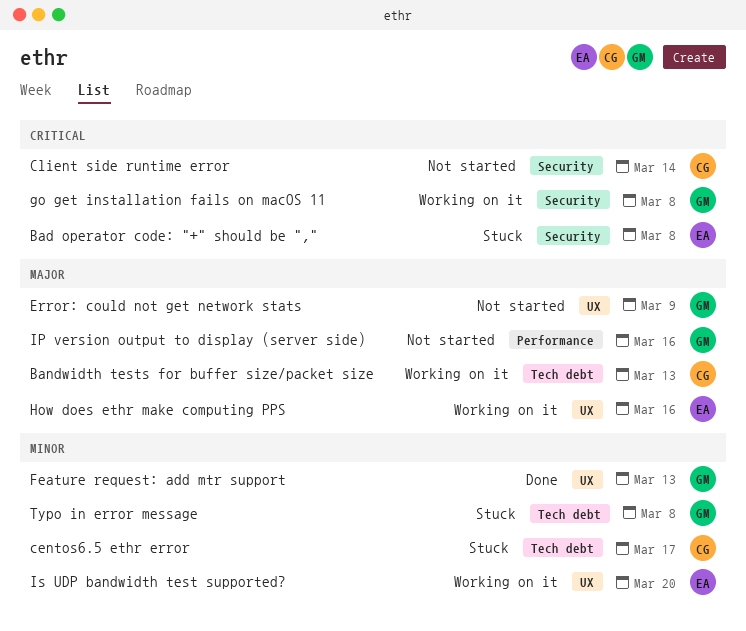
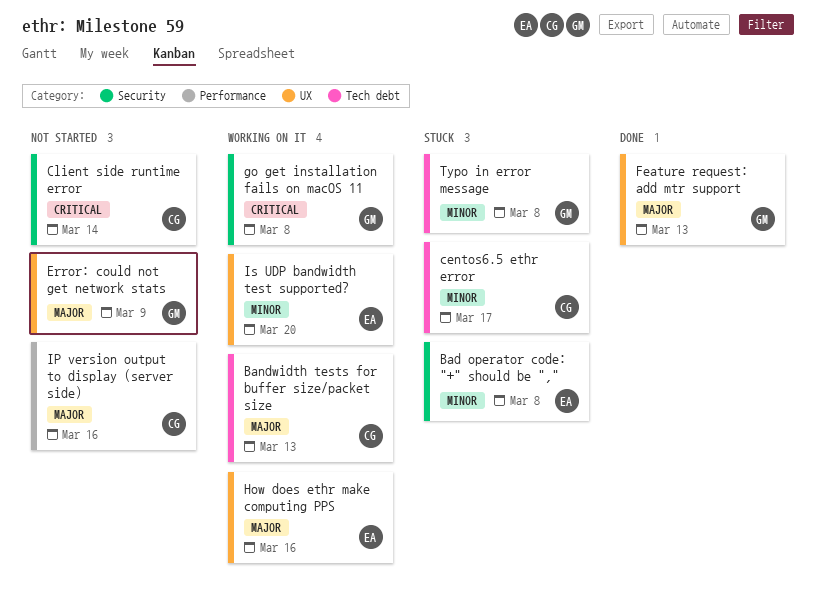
Bad operator code: "+" should be ",", priority: Critical -> Minor
Feature request: add mtr support, priority: Minor -> Major
IP version output to display (server side), owner: GM -> CG

